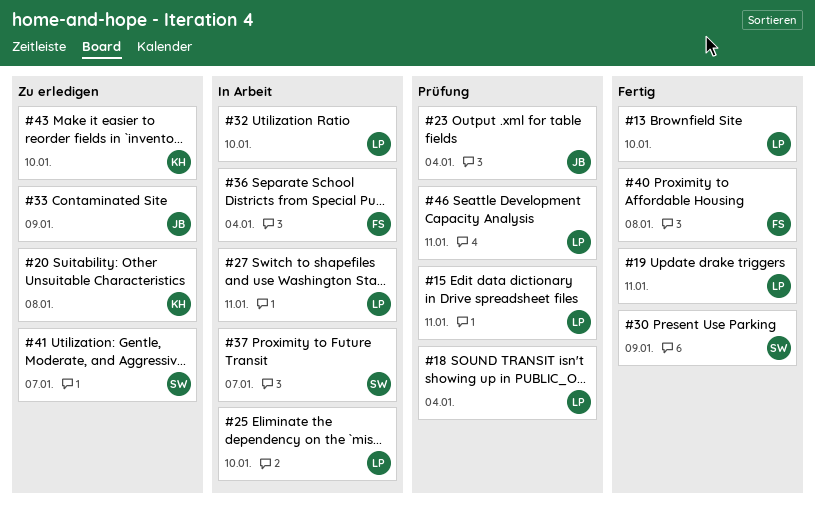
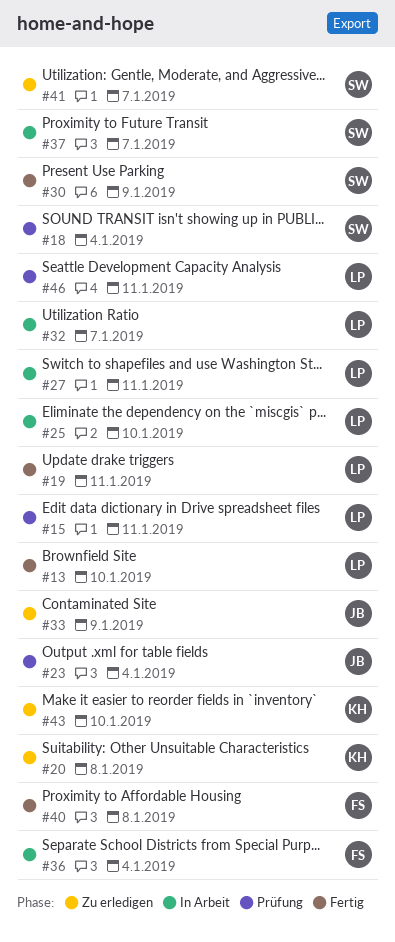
#18, owner: LP -> SW
#32, due: Jan 10 -> Jan 7

